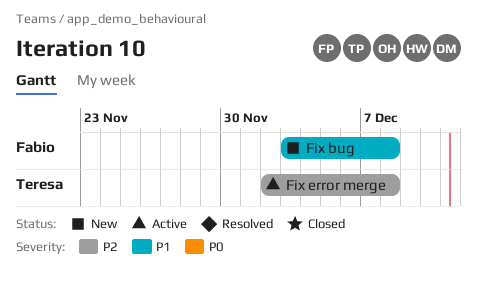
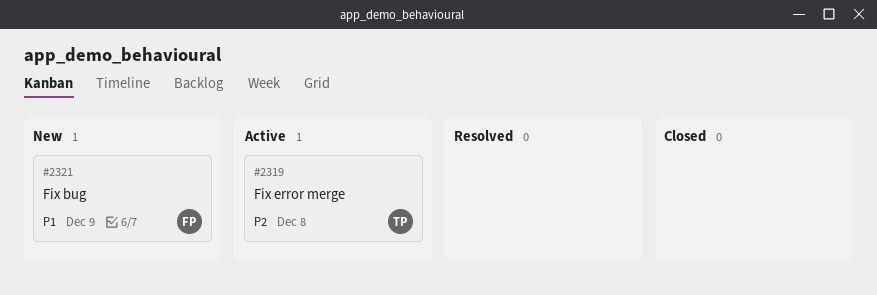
Fix bug, due: Dec 8 -> Dec 9

